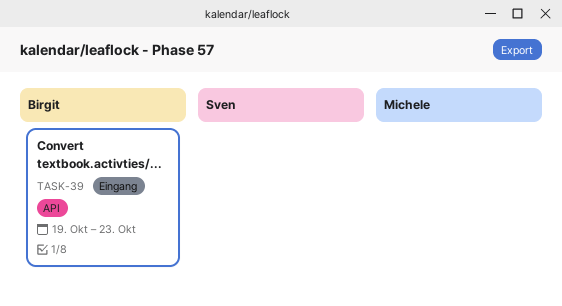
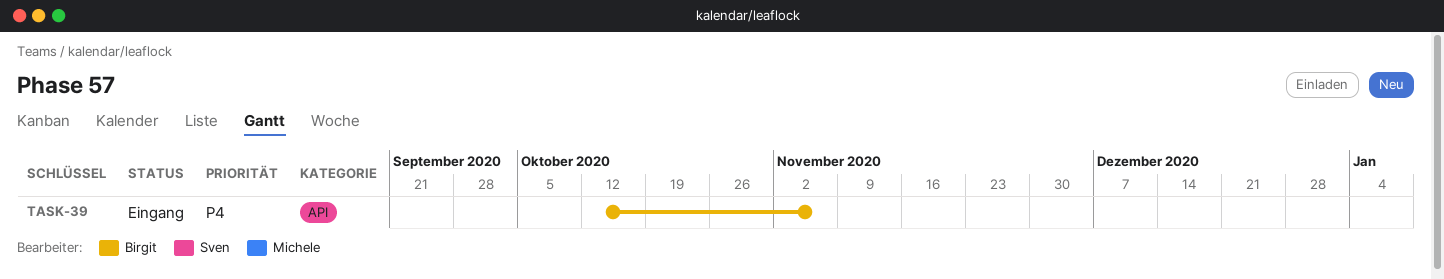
TASK-39, start: Oct 19 -> Oct 12
TASK-39, due: Oct 23 -> Nov 6

